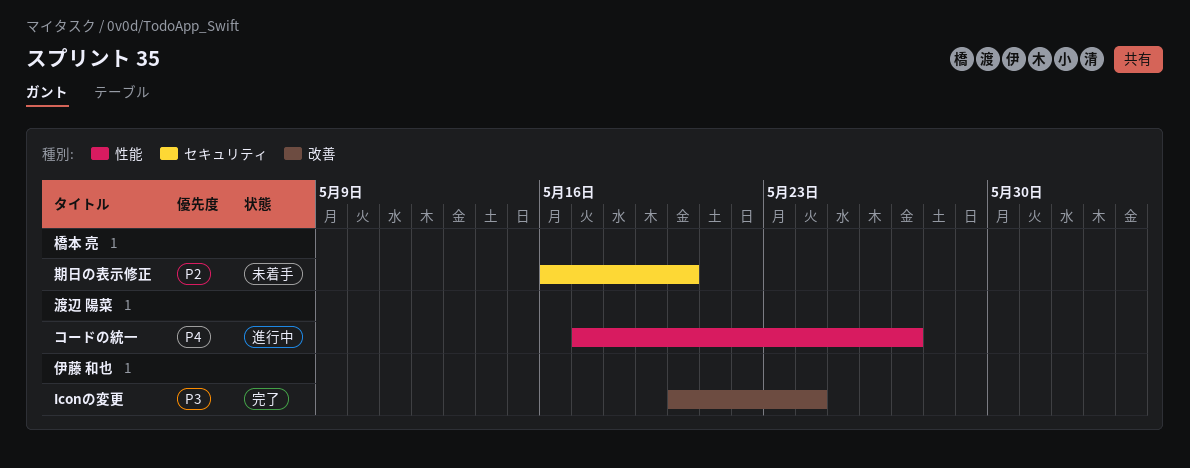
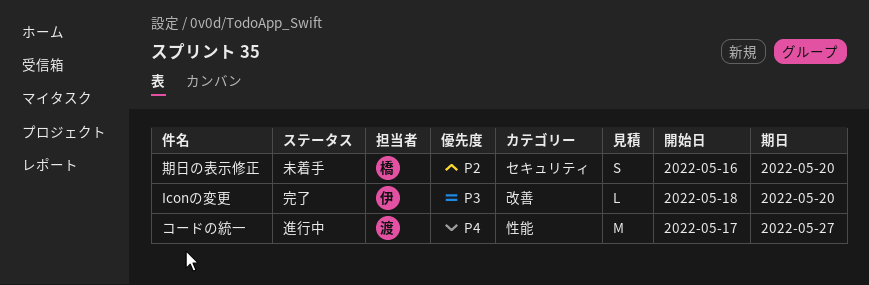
Iconの変更, start: May 20 -> May 18
Iconの変更, due: May 24 -> May 20

